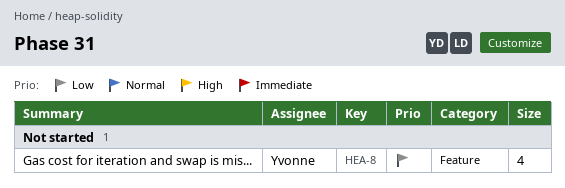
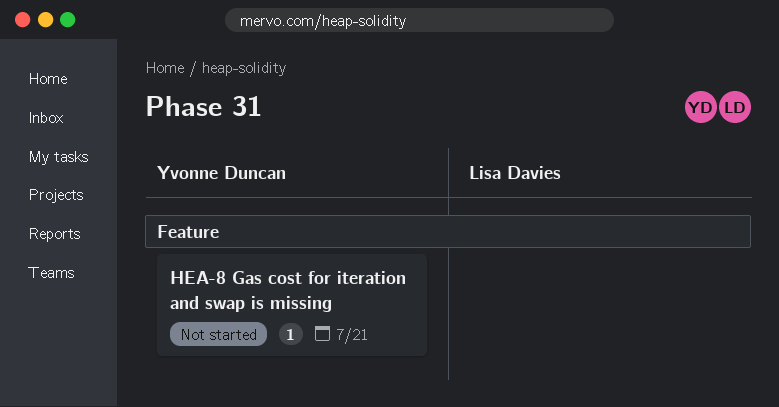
HEA-8, estimate: 4 -> 1

